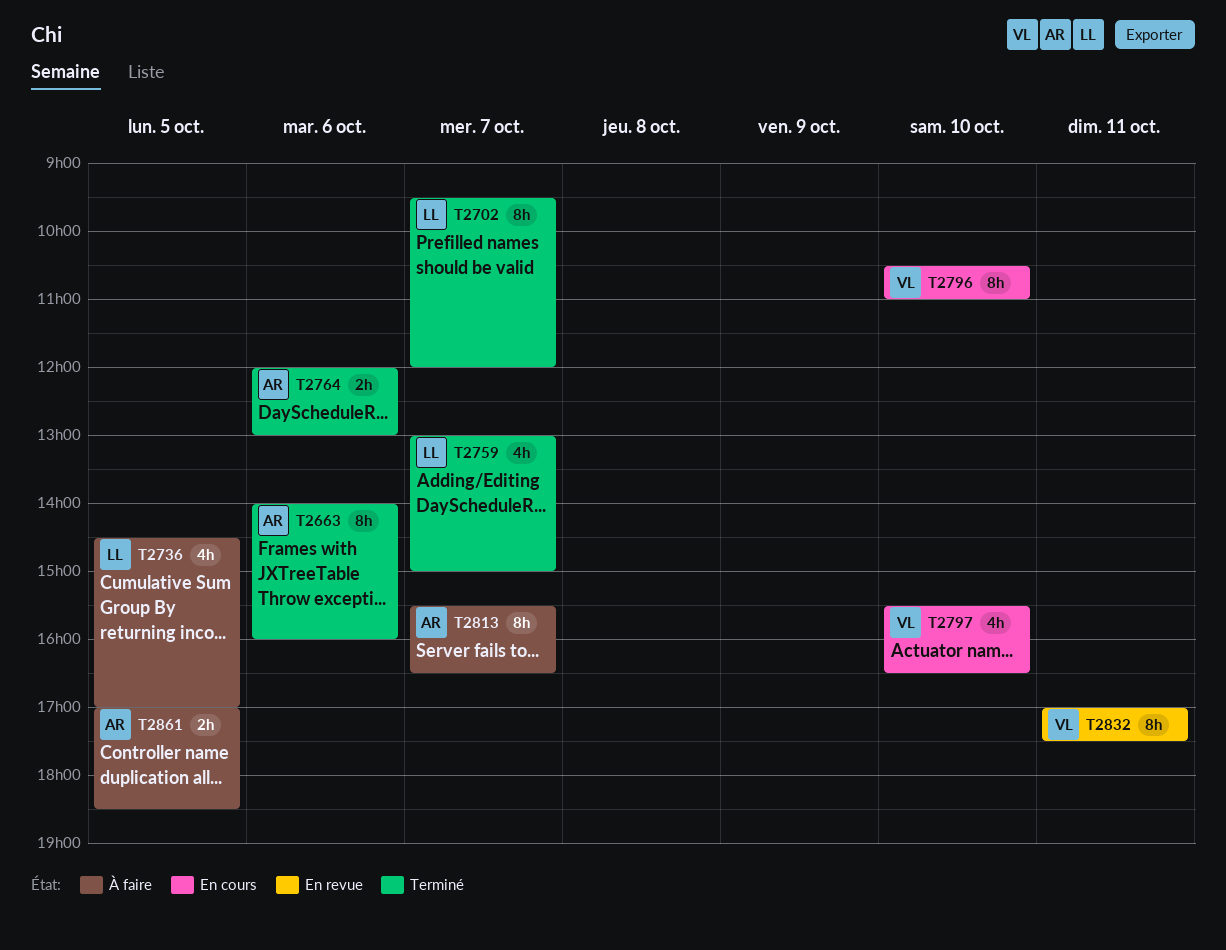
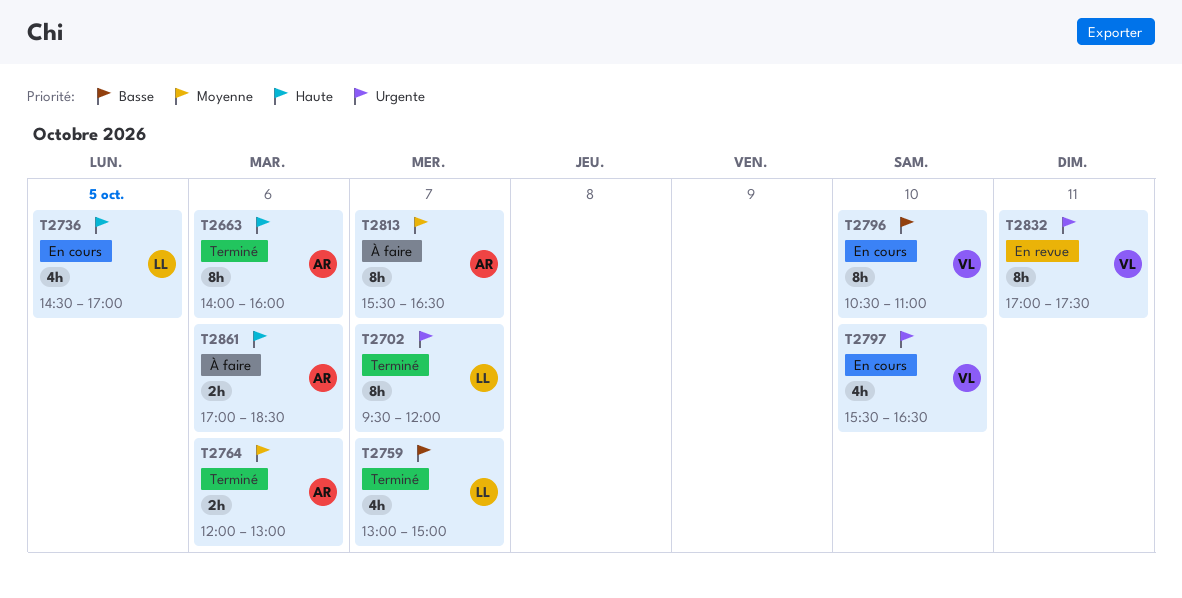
T2736, status: À faire -> En cours
T2861, day: Oct 5 -> Oct 6

